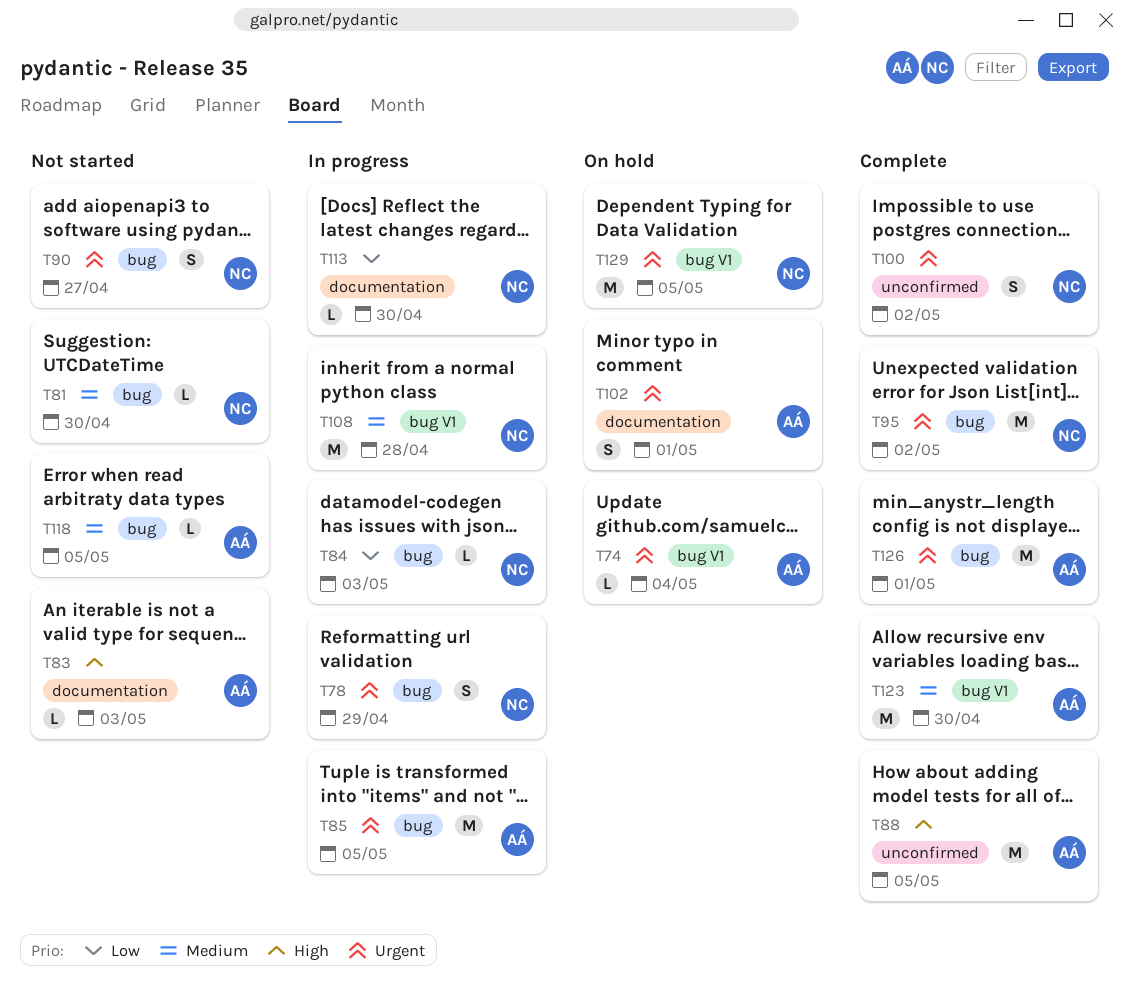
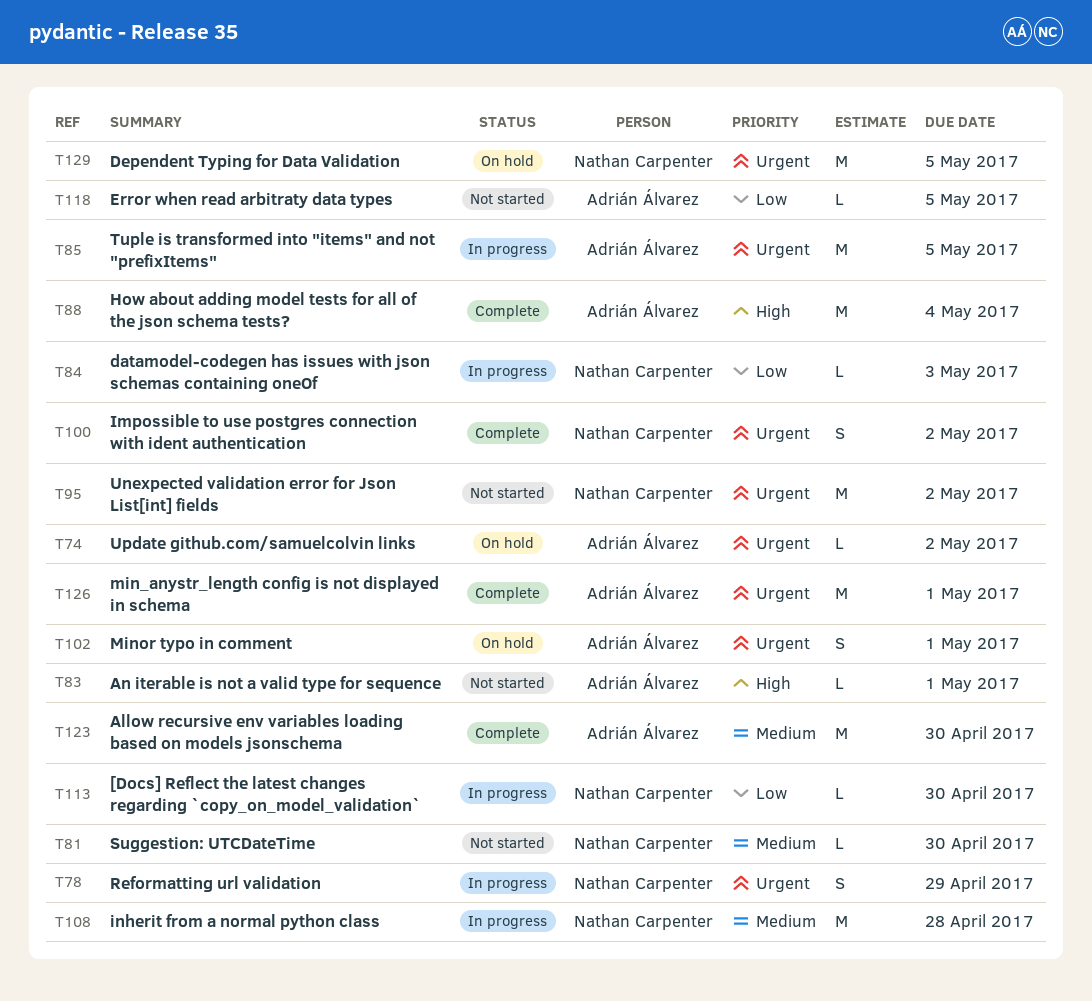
T74, due: May 4 -> May 2
T83, due: May 3 -> May 1
T88, due: May 5 -> May 4
T90: present -> none
T95, status: Complete -> Not started
T118, priority: Medium -> Low

